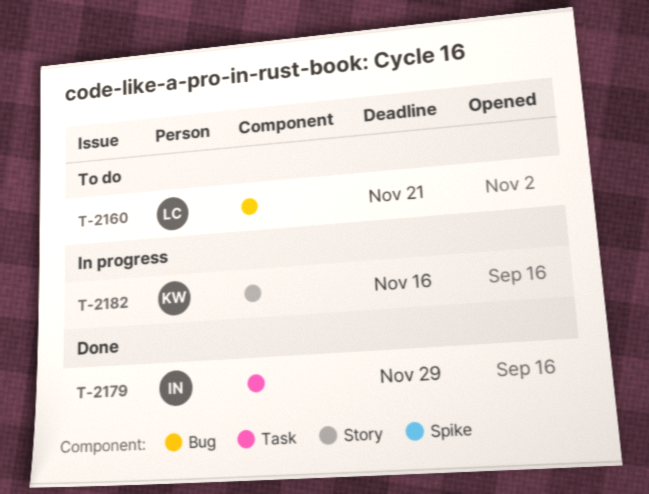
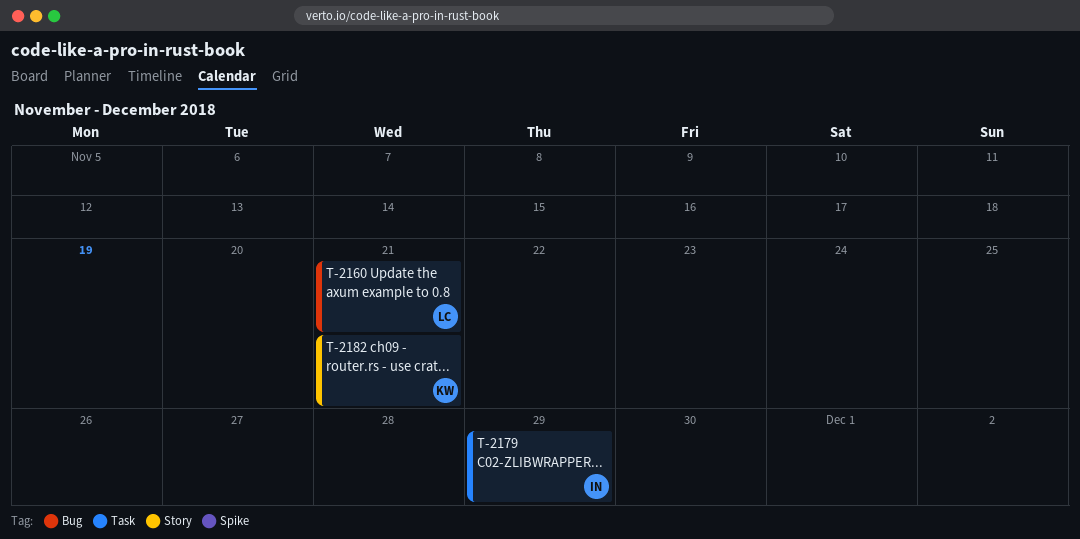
T-2182, due: Nov 16 -> Nov 21

